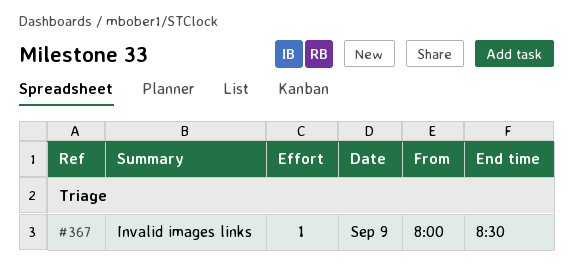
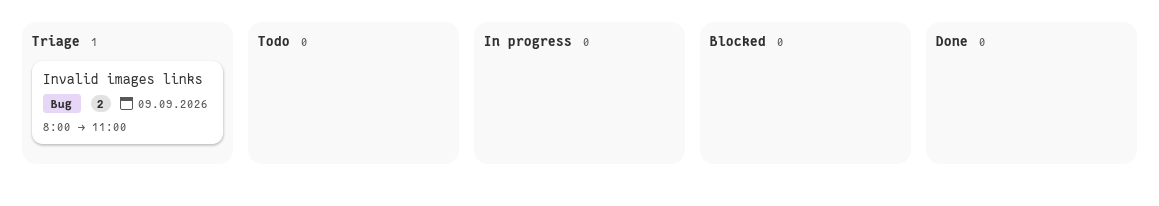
Invalid images links, estimate: 1 -> 2
Invalid images links, ends: 08:30 -> 11:00

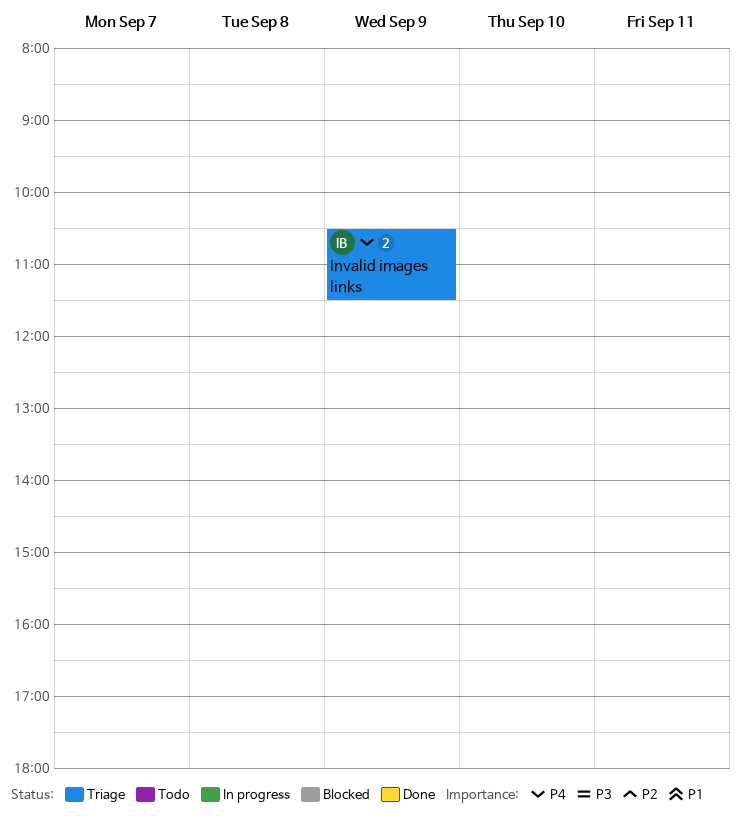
Invalid images links, begins: 08:00 -> 10:30
Invalid images links, ends: 11:00 -> 11:30

